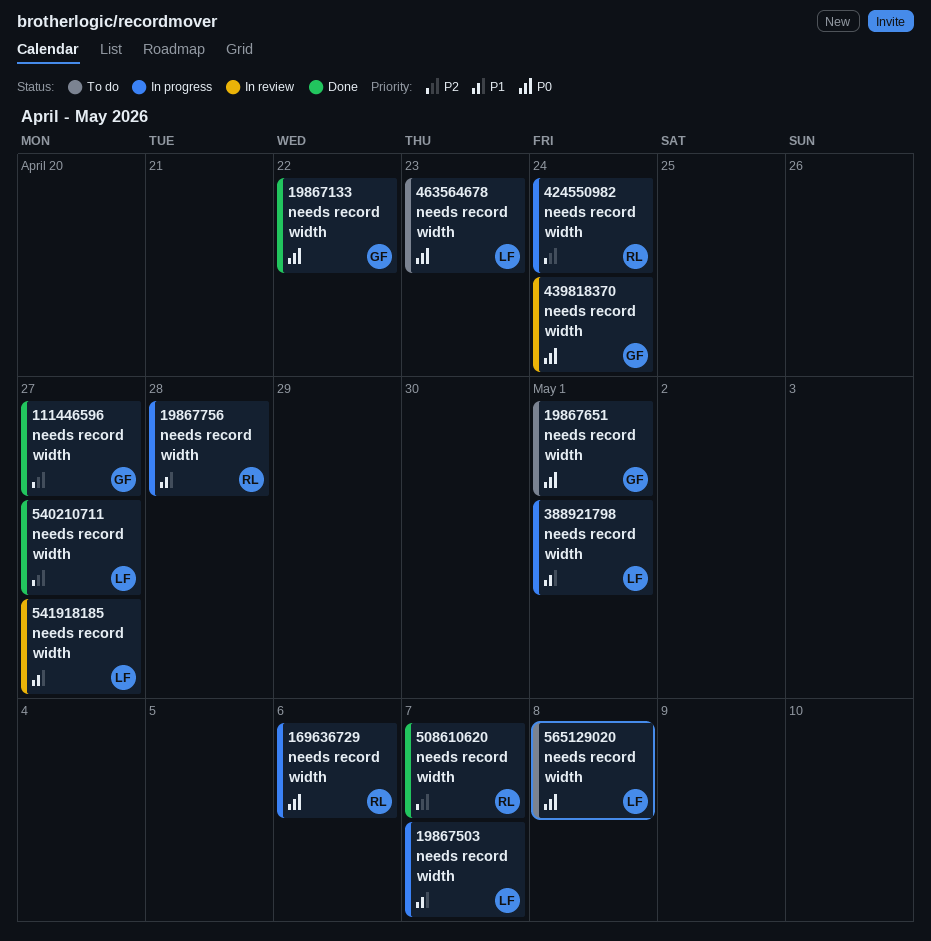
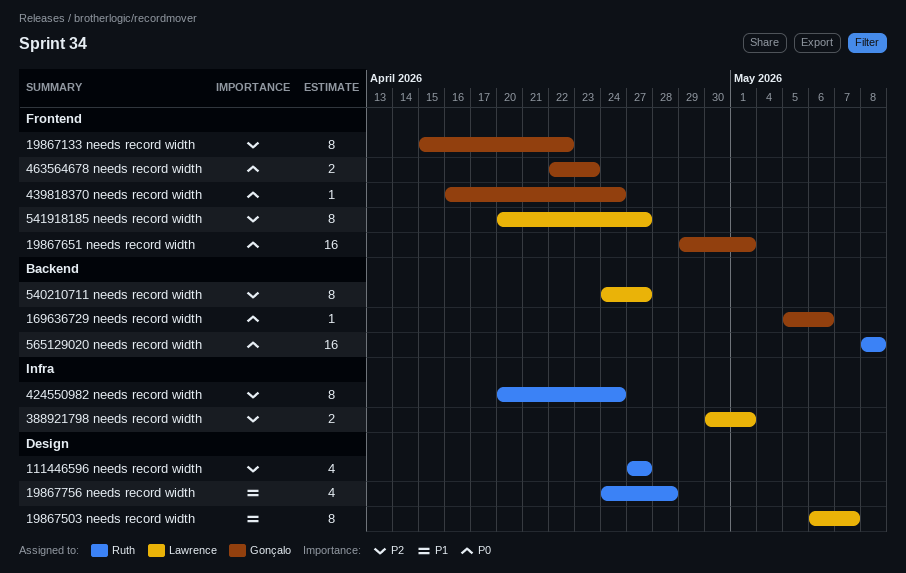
111446596 needs record width, owner: Gonçalo -> Ruth
169636729 needs record width, owner: Ruth -> Gonçalo
19867133 needs record width, priority: P0 -> P2
388921798 needs record width, priority: P1 -> P2
463564678 needs record width, owner: Lawrence -> Gonçalo
508610620 needs record width: present -> none
541918185 needs record width, priority: P1 -> P2
565129020 needs record width, owner: Lawrence -> Ruth

